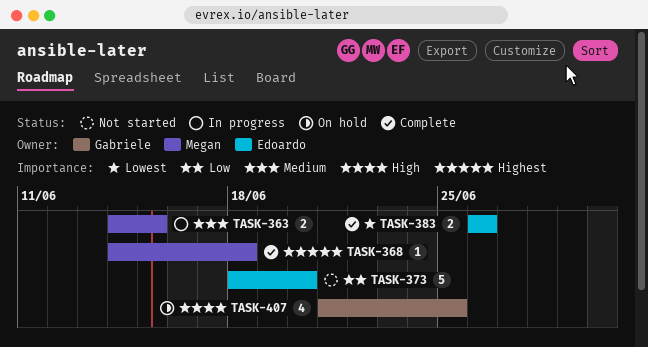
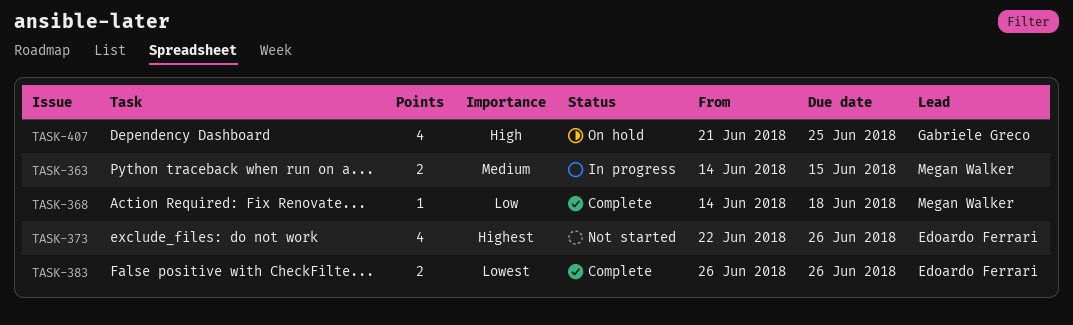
TASK-368, priority: Highest -> Low
TASK-373, priority: Low -> Highest
TASK-373, estimate: 5 -> 4
TASK-373, start: Jun 18 -> Jun 22
TASK-373, due: Jun 20 -> Jun 26

